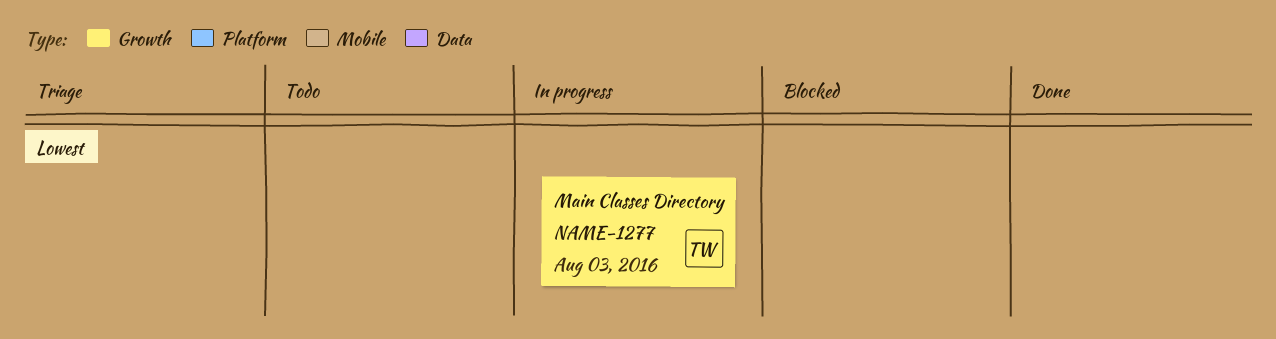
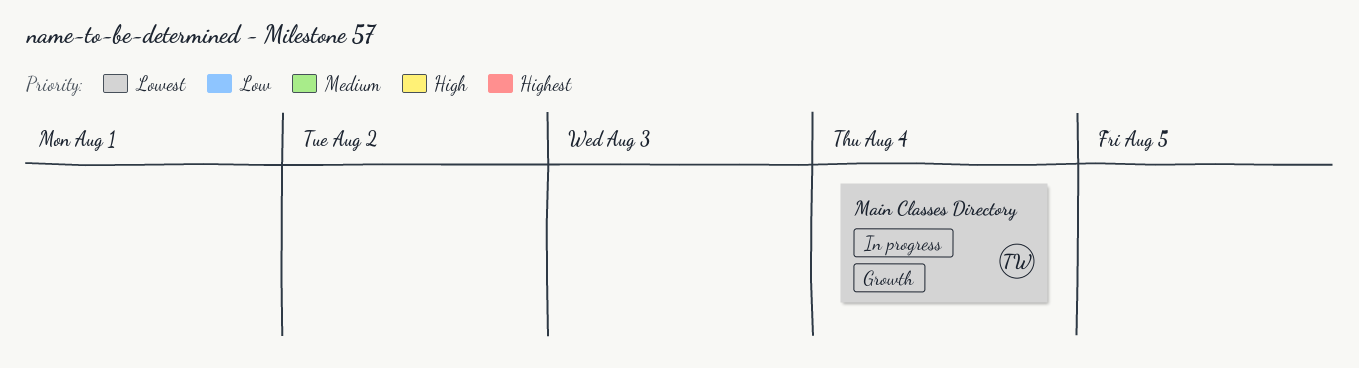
Main Classes Directory, due: Aug 3 -> Aug 4

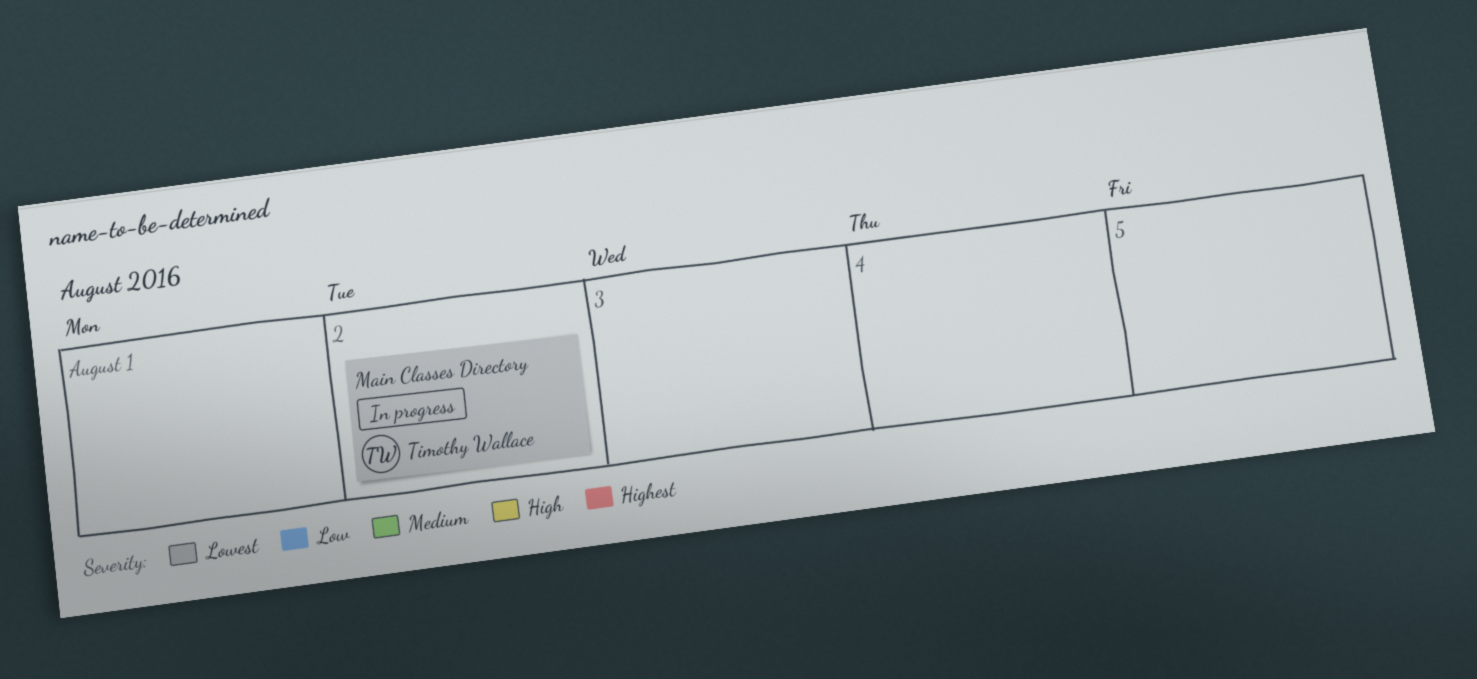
Main Classes Directory, due: Aug 4 -> Aug 2

